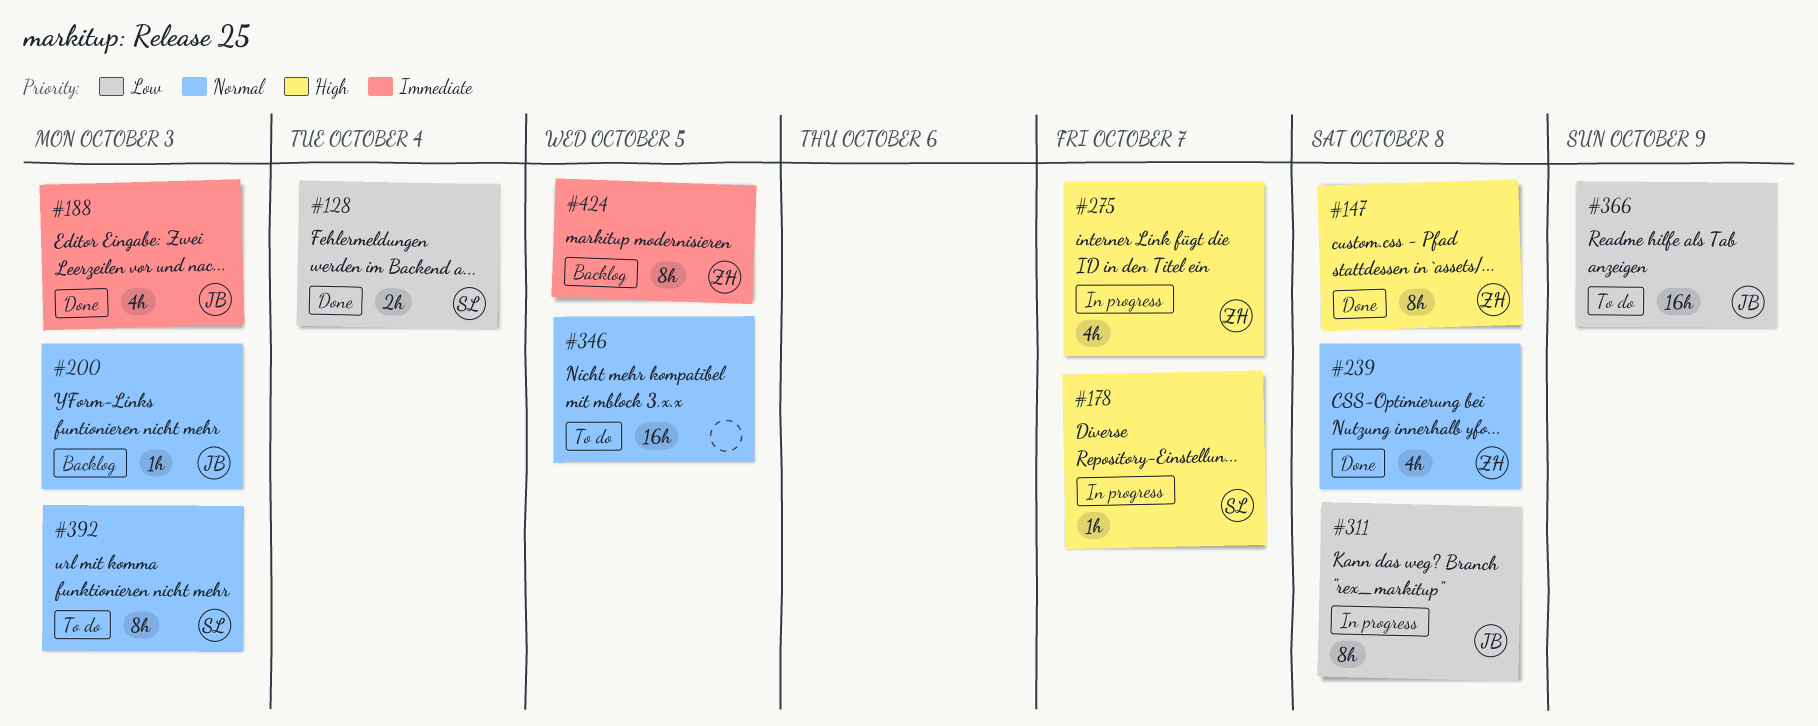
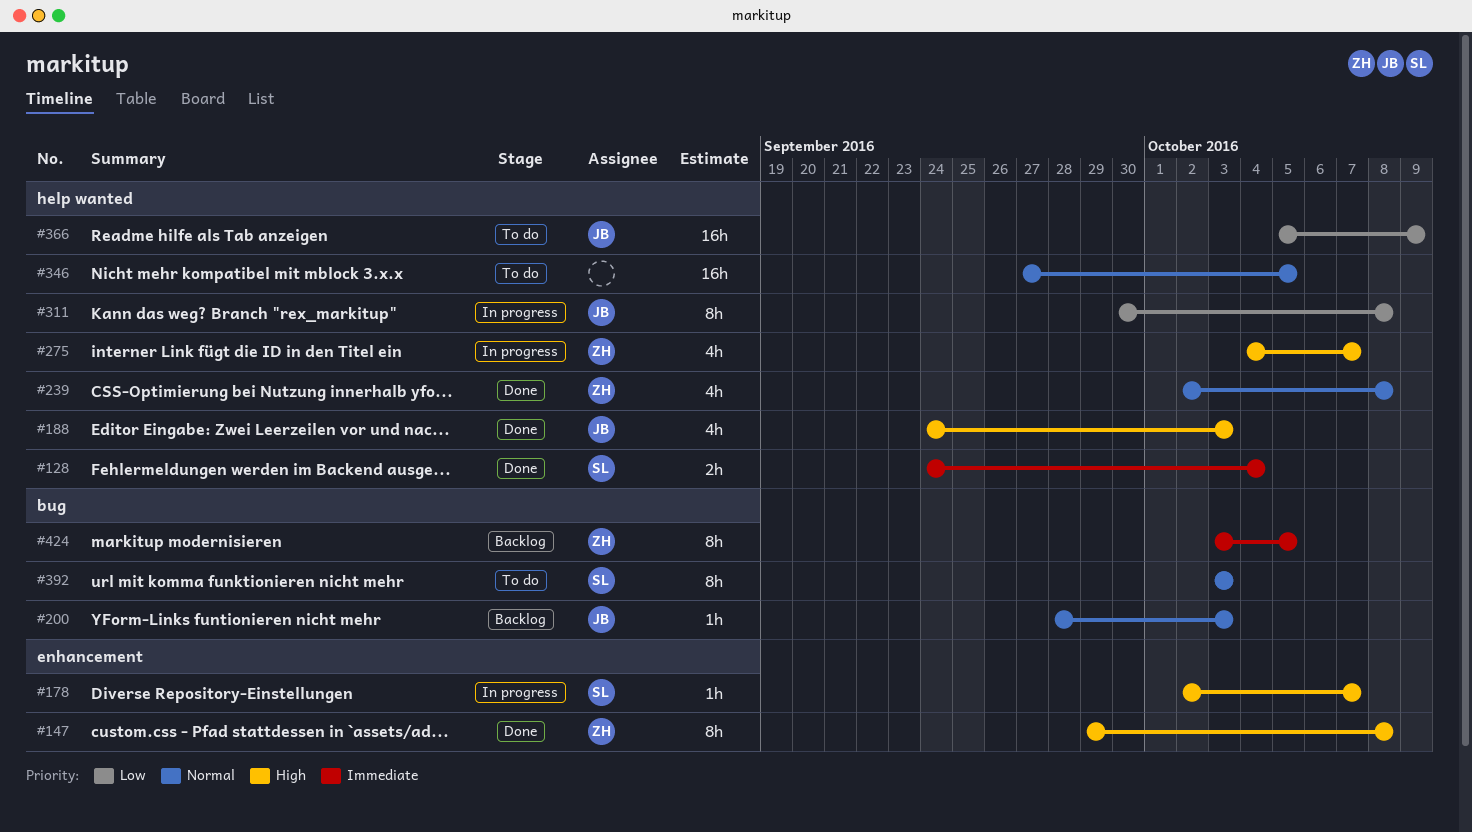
#128, priority: Low -> Immediate
#188, priority: Immediate -> High

